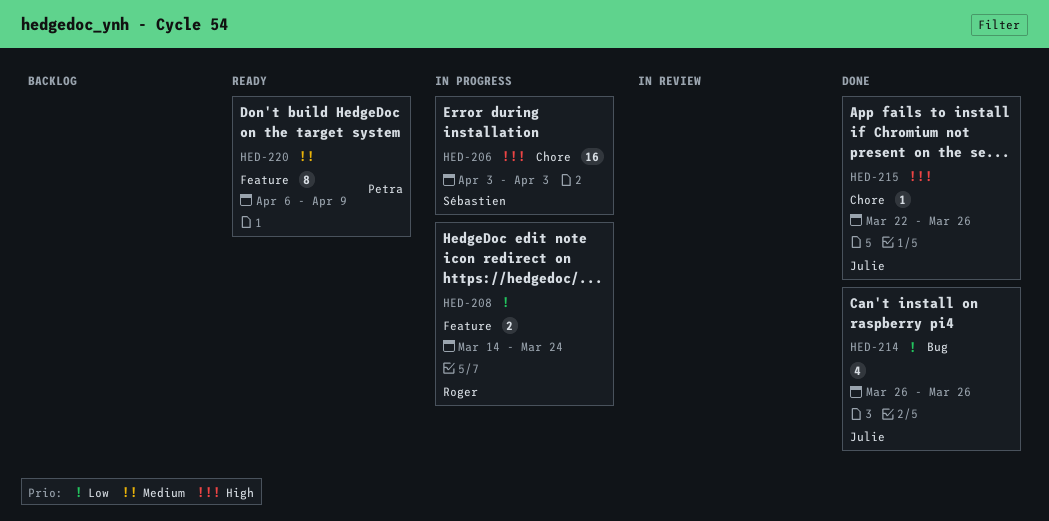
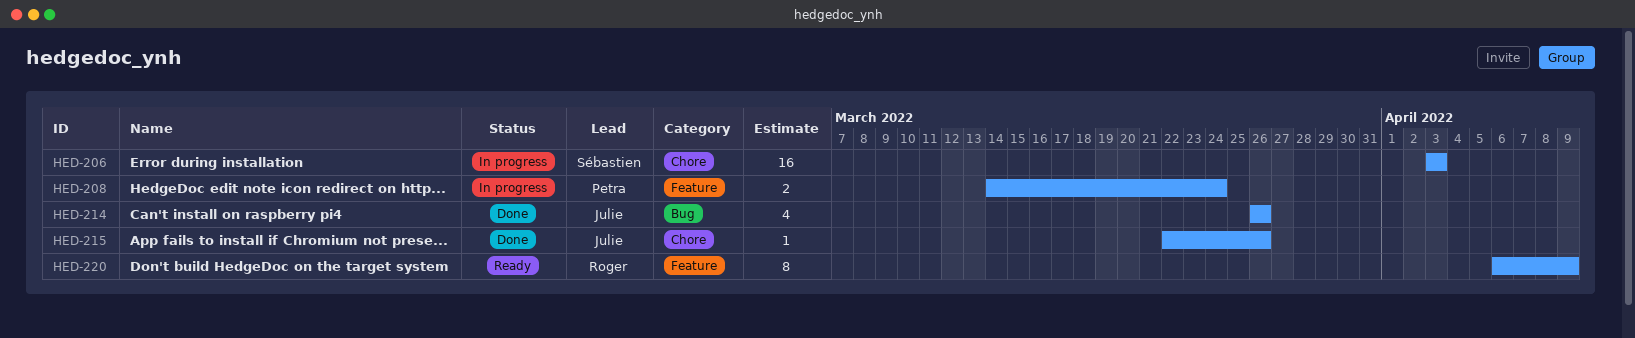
HED-208, owner: Roger -> Petra
HED-220, owner: Petra -> Roger

